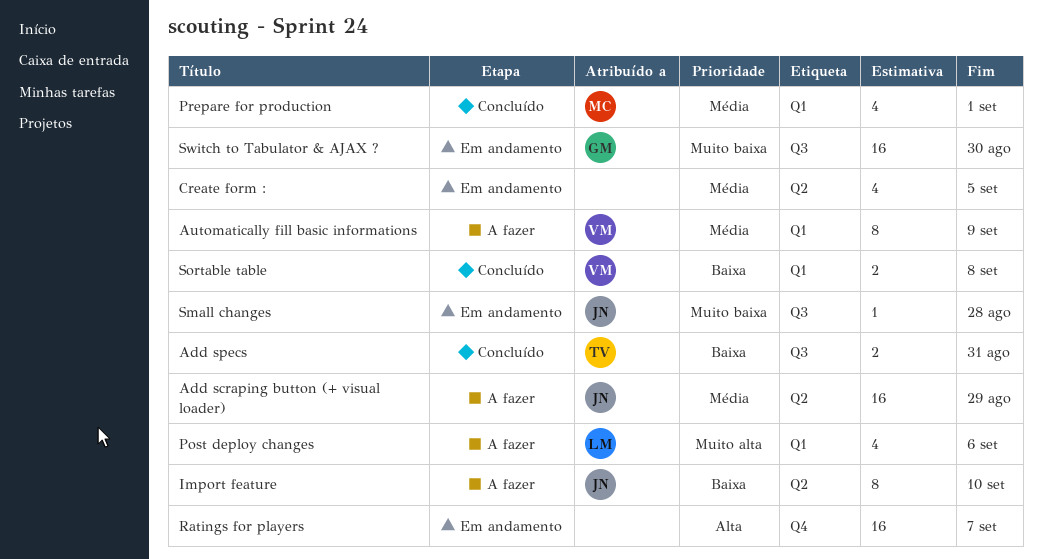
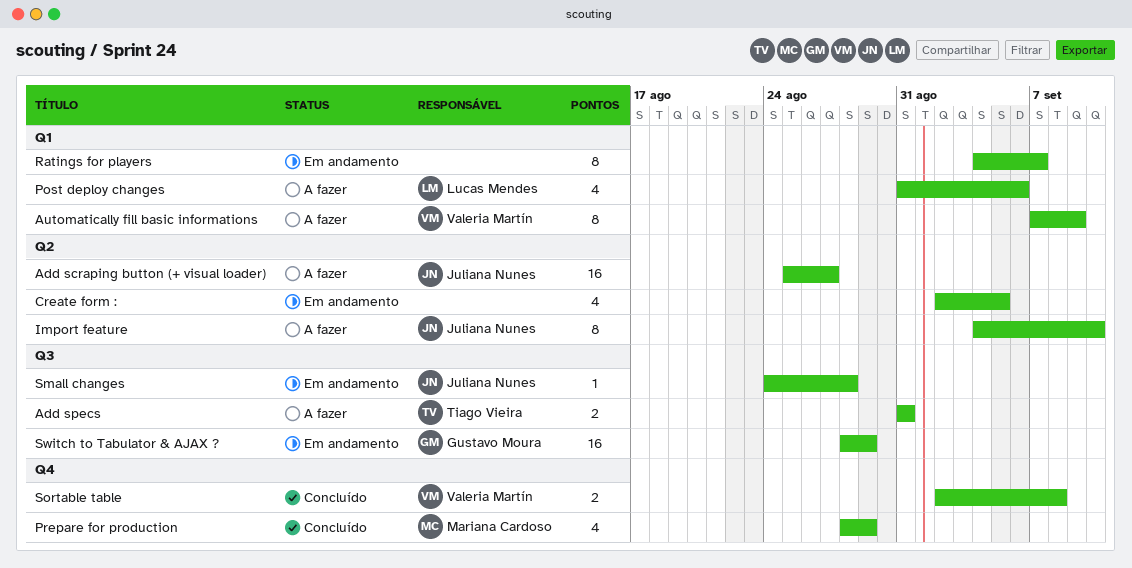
Add scraping button (+ visual loader), due: Aug 29 -> Aug 27
Add specs, status: Concluído -> A fazer
Prepare for production, label: Q1 -> Q4
Prepare for production, due: Sep 1 -> Aug 29
Ratings for players, label: Q4 -> Q1
Ratings for players, estimate: 16 -> 8
Sortable table, label: Q1 -> Q4
Switch to Tabulator & AJAX ?, due: Aug 30 -> Aug 29

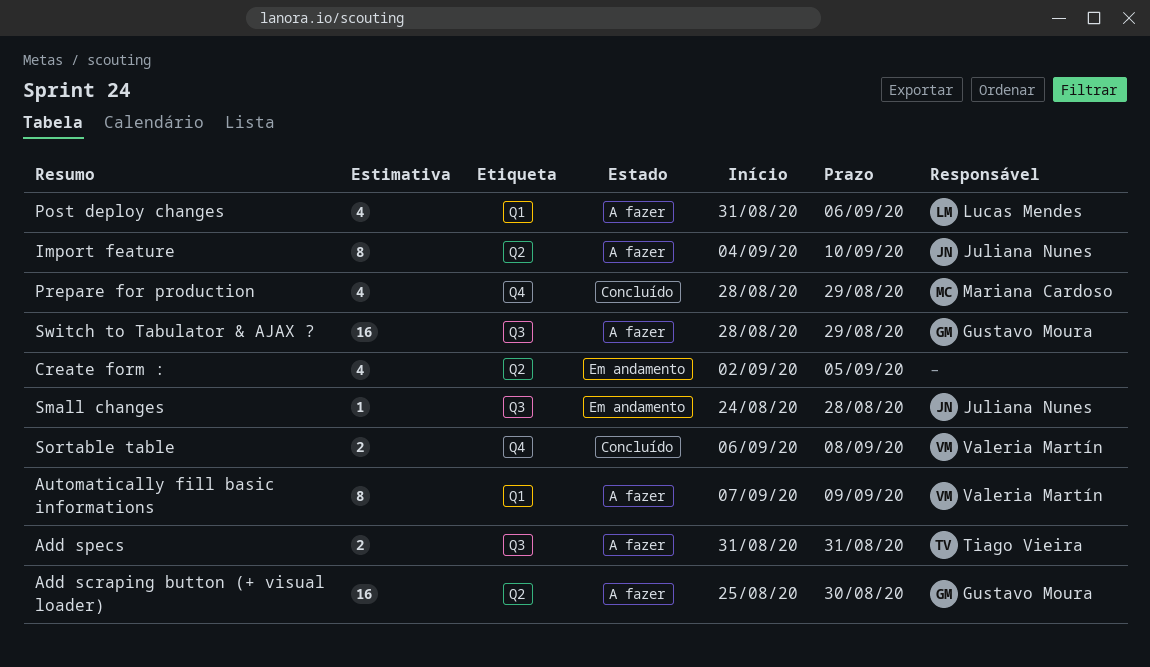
Add scraping button (+ visual loader), owner: Juliana Nunes -> Gustavo Moura
Add scraping button (+ visual loader), due: Aug 27 -> Aug 30
Ratings for players: present -> none
Sortable table, start: Sep 2 -> Sep 6
Switch to Tabulator & AJAX ?, status: Em andamento -> A fazer

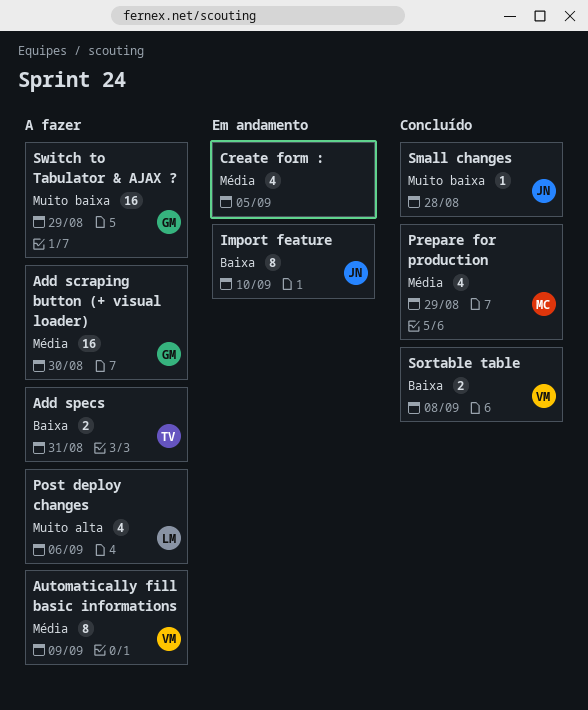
Import feature, status: A fazer -> Em andamento
Small changes, status: Em andamento -> Concluído

